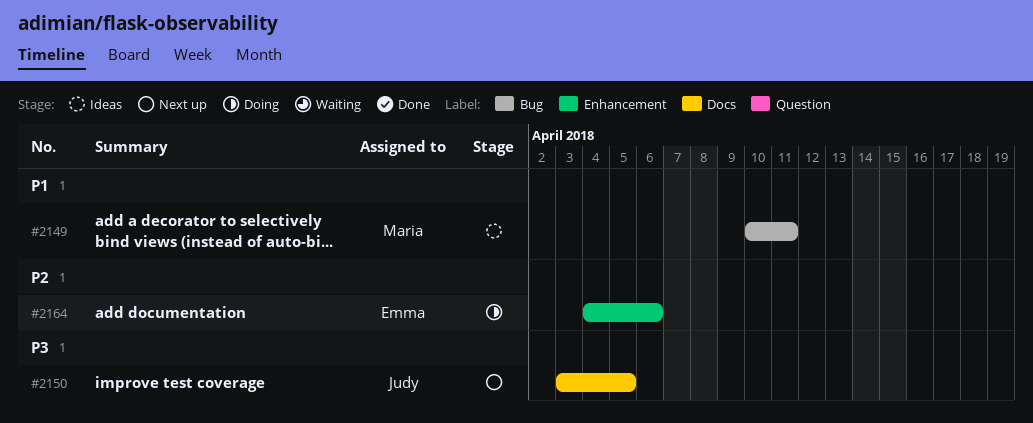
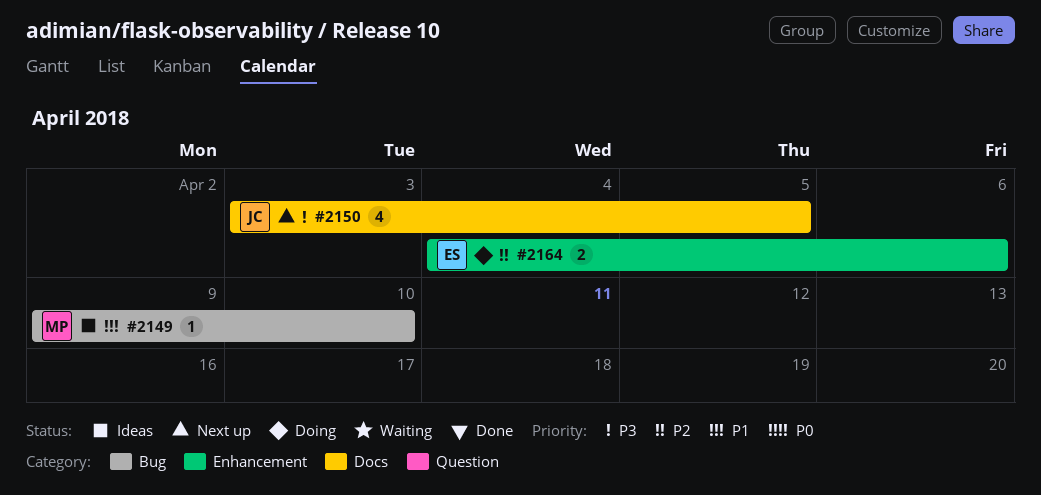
#2149, start: Apr 10 -> Apr 9
#2149, due: Apr 11 -> Apr 10

